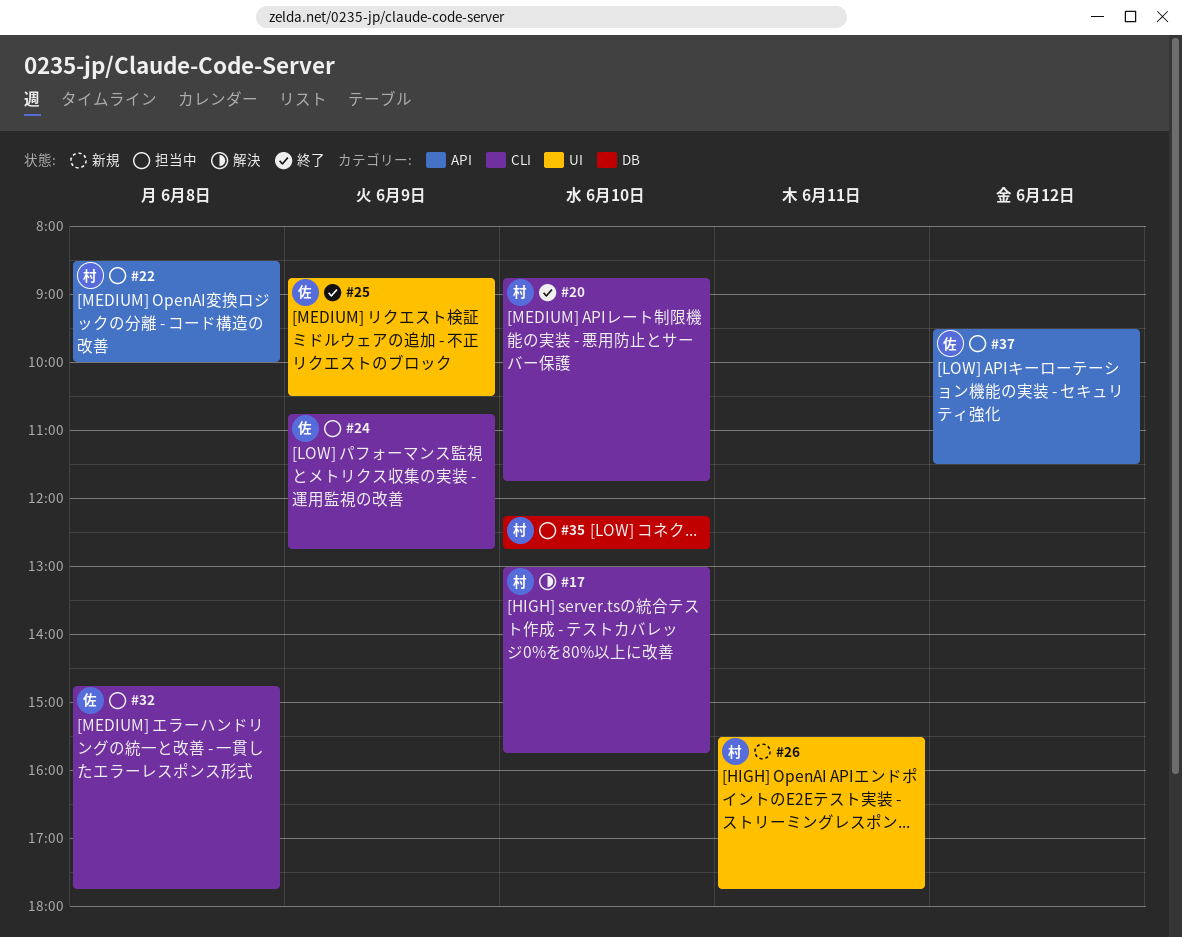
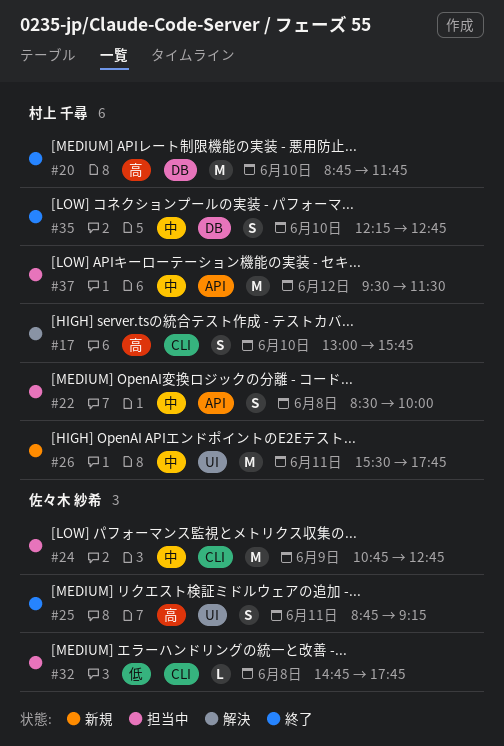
#20, label: CLI -> DB
#25, day: Jun 9 -> Jun 11
#25, ends: 10:30 -> 09:15
#35, status: 担当中 -> 終了
#37, owner: 佐々木 紗希 -> 村上 千尋

